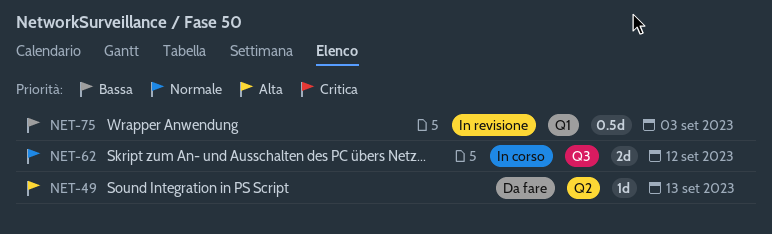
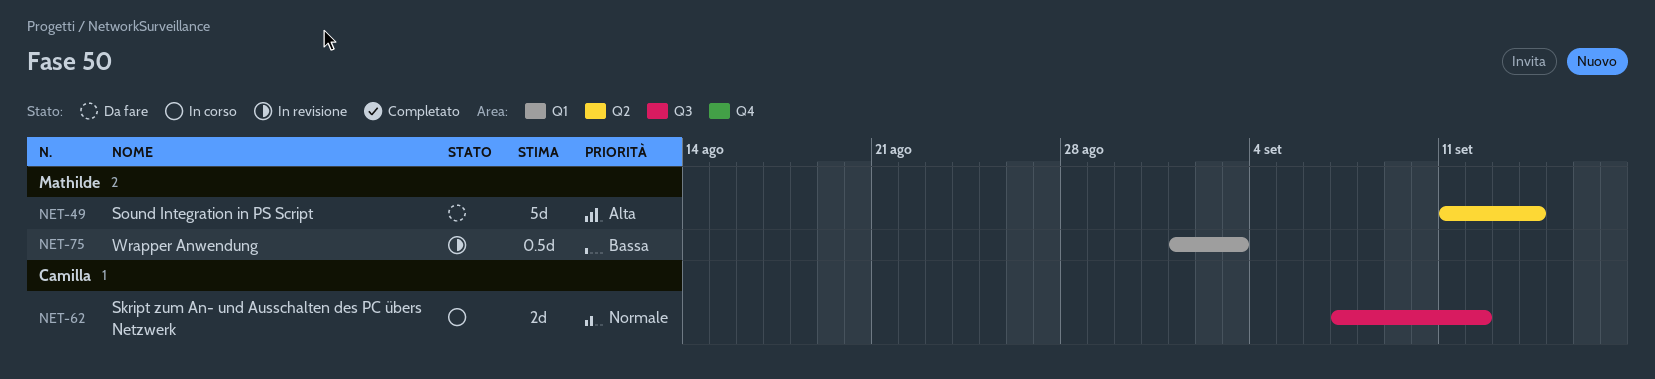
NET-49, estimate: 1d -> 5d
NET-49, due: Sep 13 -> Sep 14

